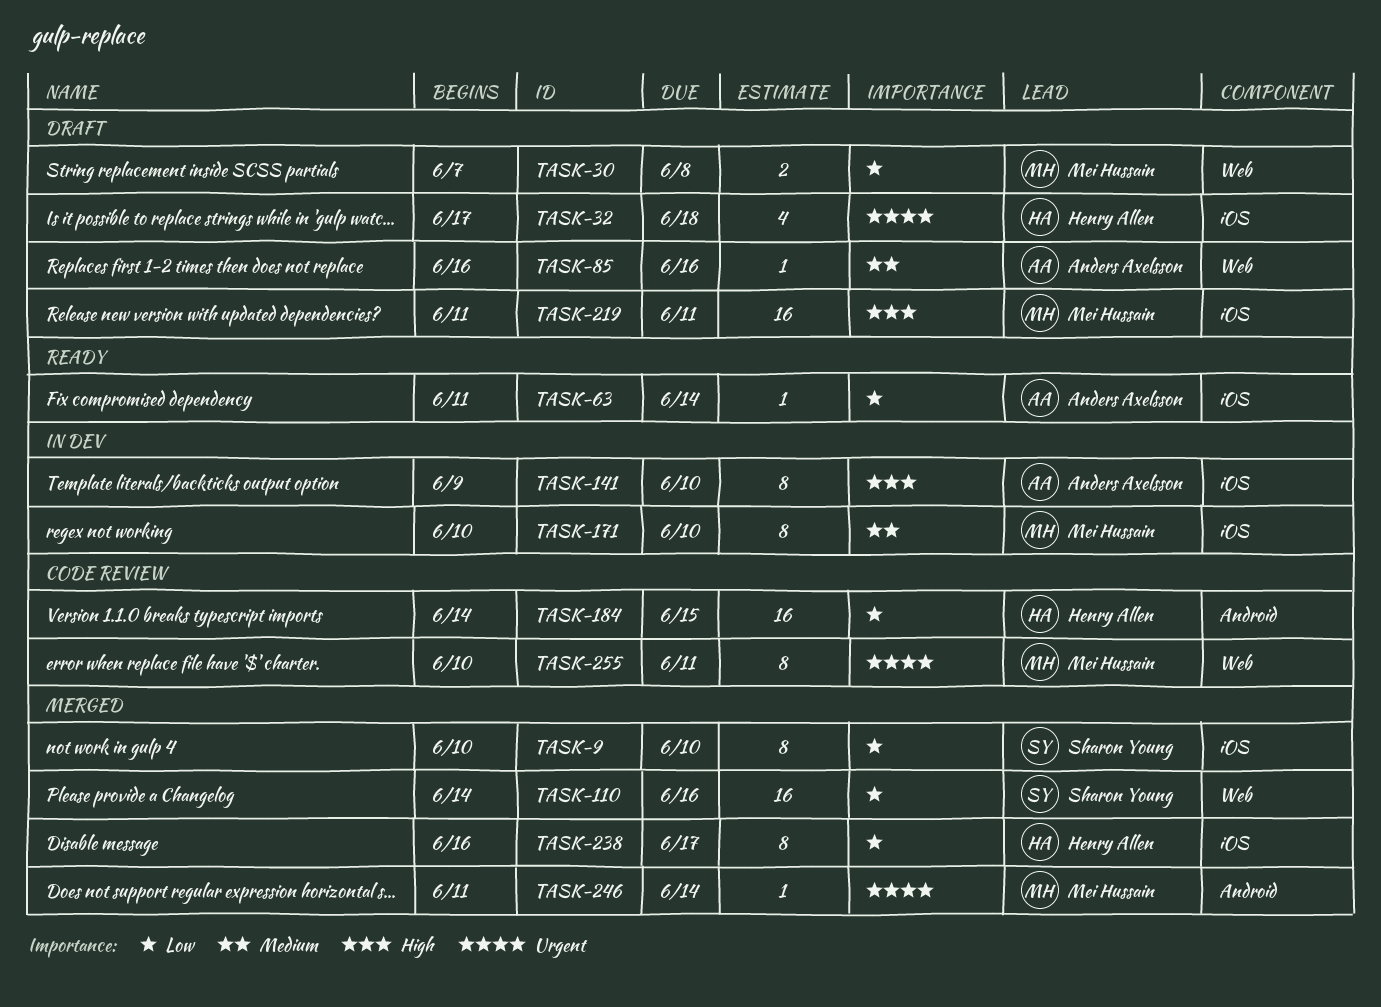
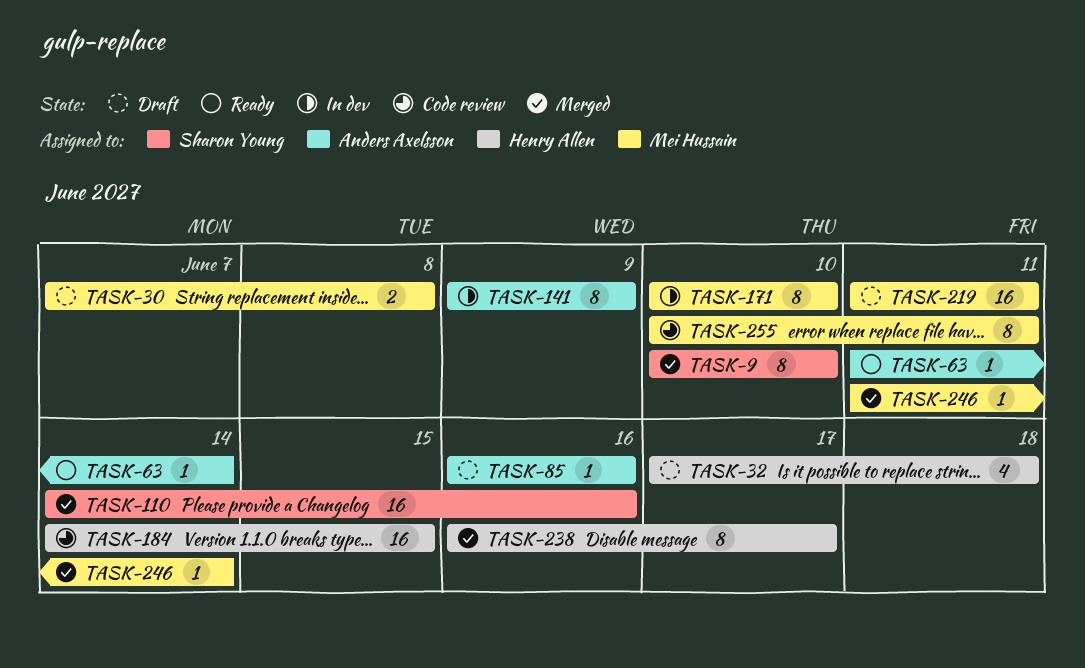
TASK-141, due: Jun 10 -> Jun 9

